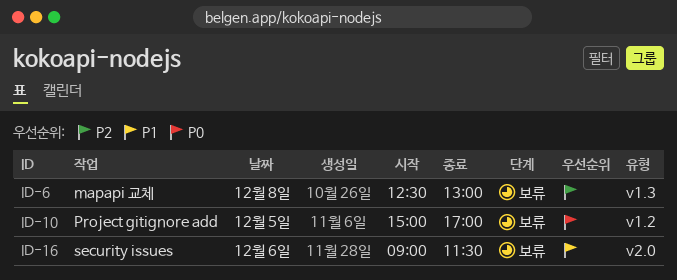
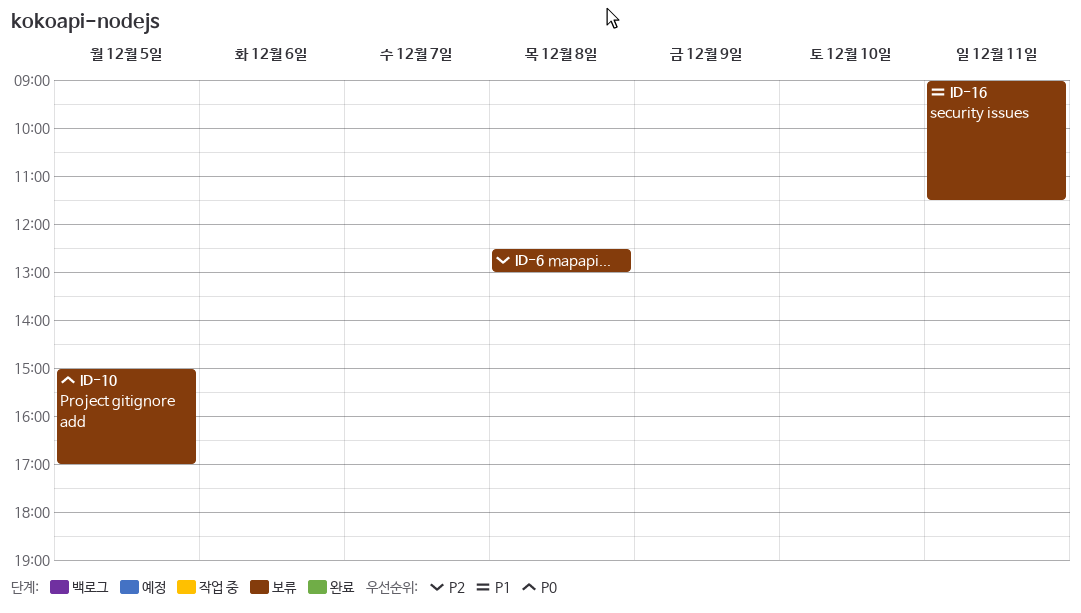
ID-16, day: Dec 6 -> Dec 11

